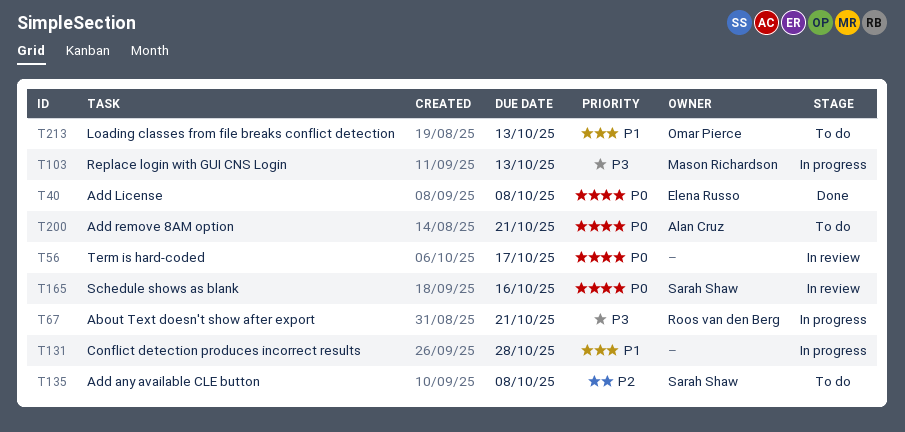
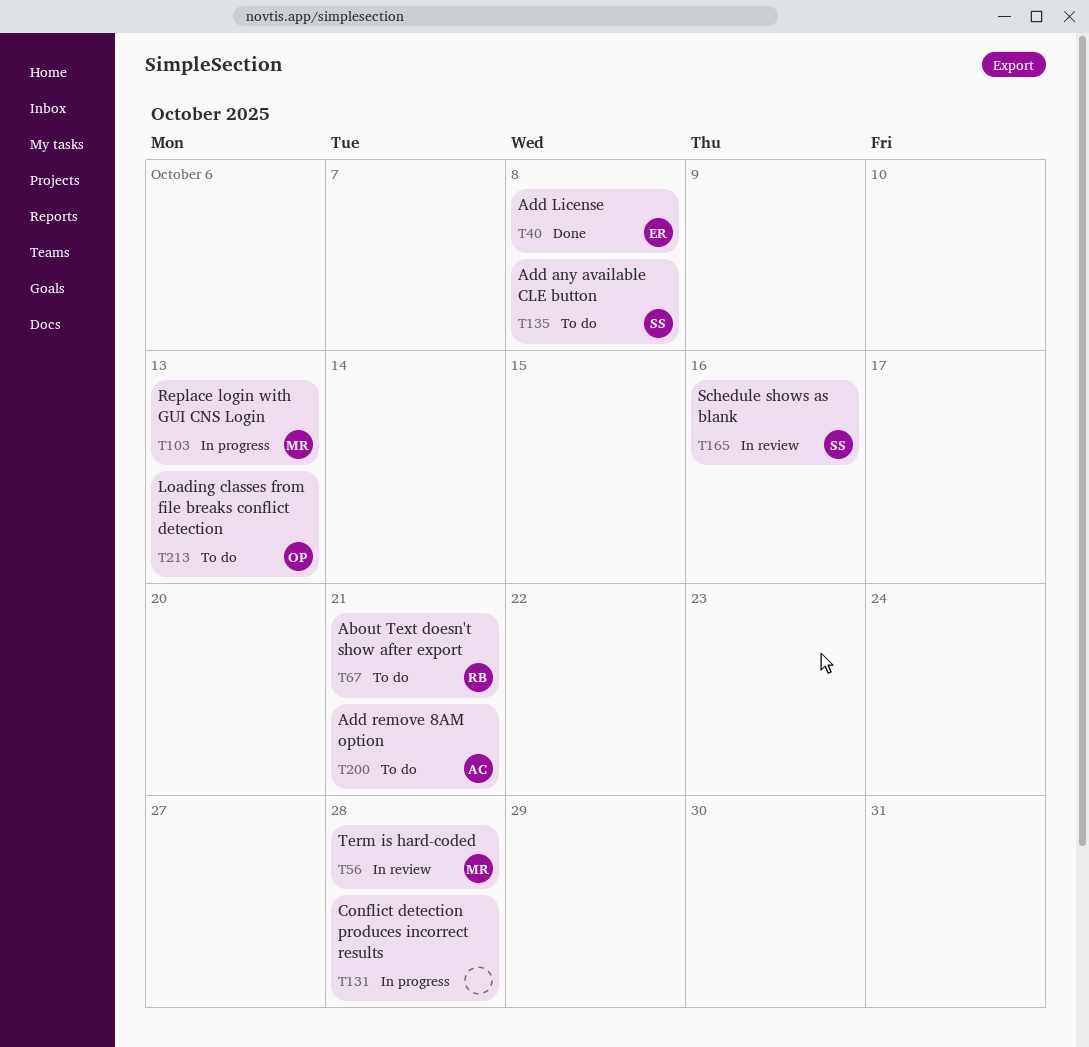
T56, owner: none -> Mason Richardson
T56, due: Oct 17 -> Oct 28
T67, status: In progress -> To do

